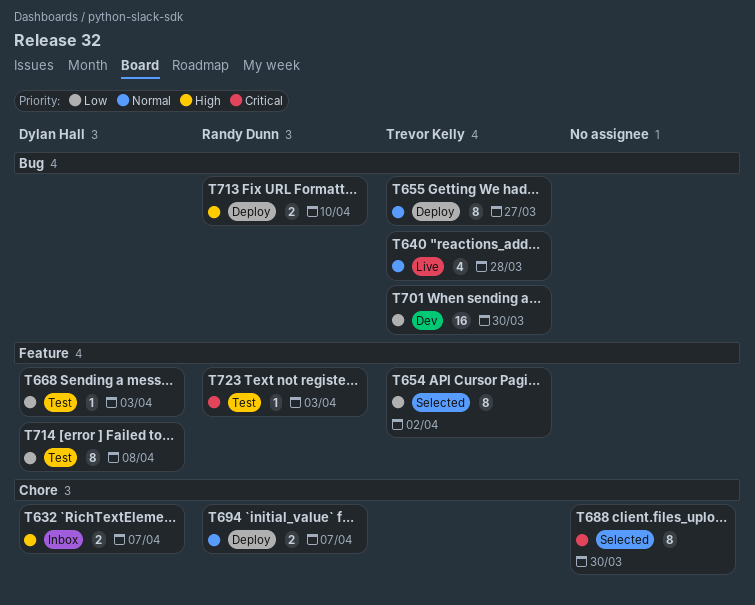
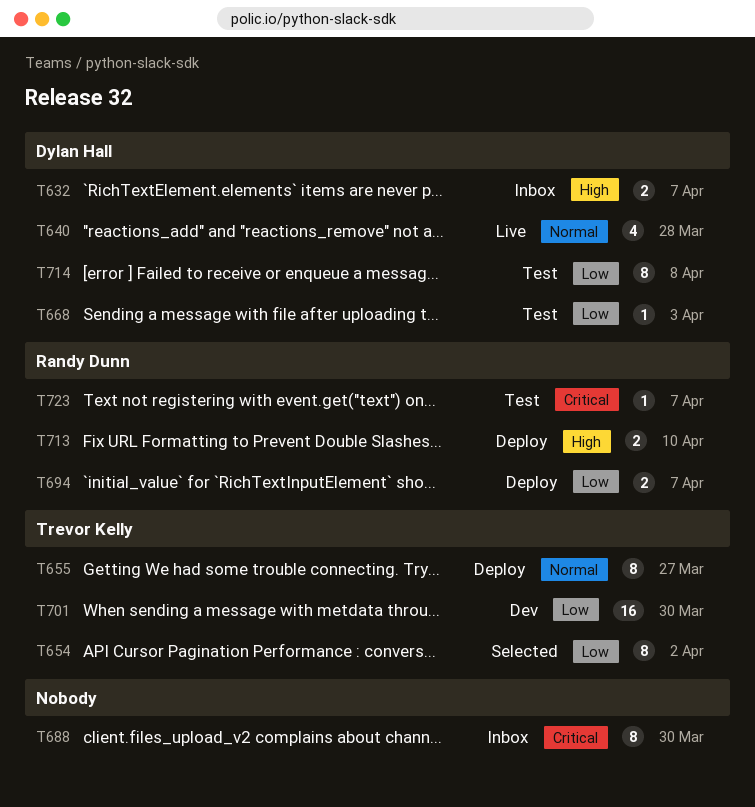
T640, owner: Trevor Kelly -> Dylan Hall
T688, status: Selected -> Inbox
T694, priority: Normal -> Low
T723, due: Apr 3 -> Apr 7

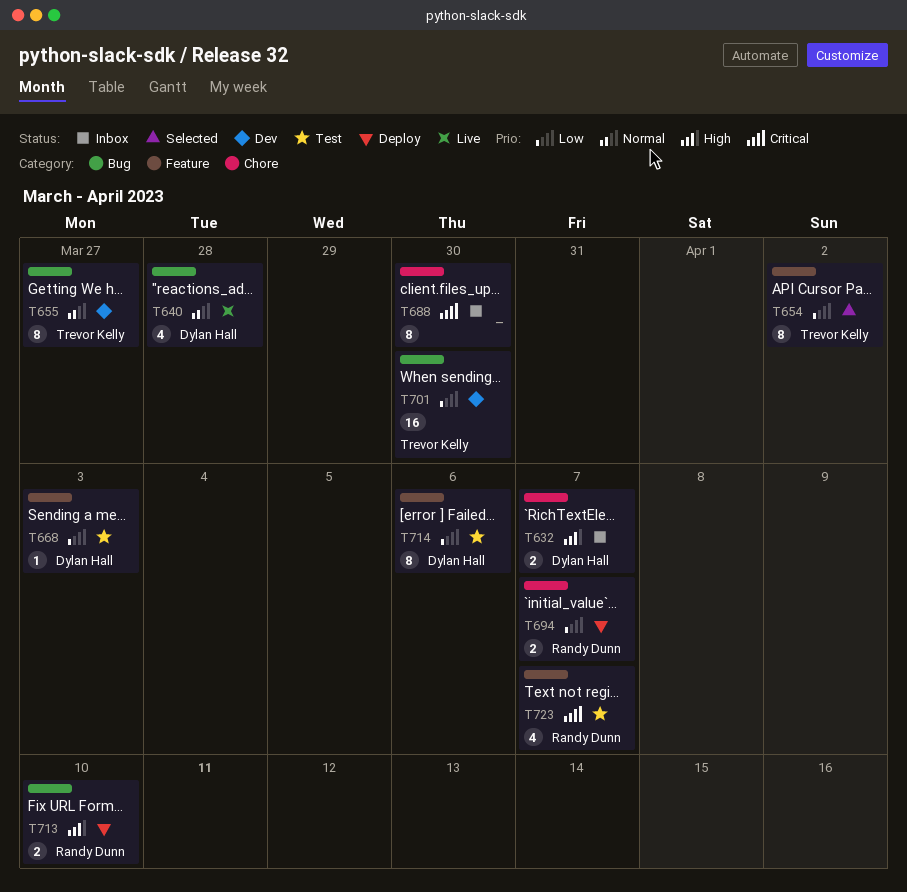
T655, status: Deploy -> Dev
T714, due: Apr 8 -> Apr 6
T723, estimate: 1 -> 4

